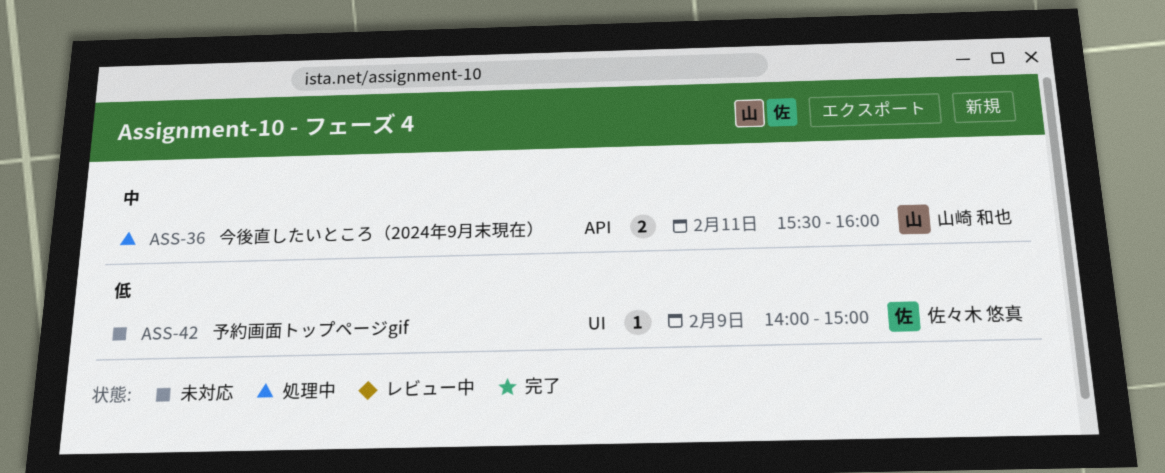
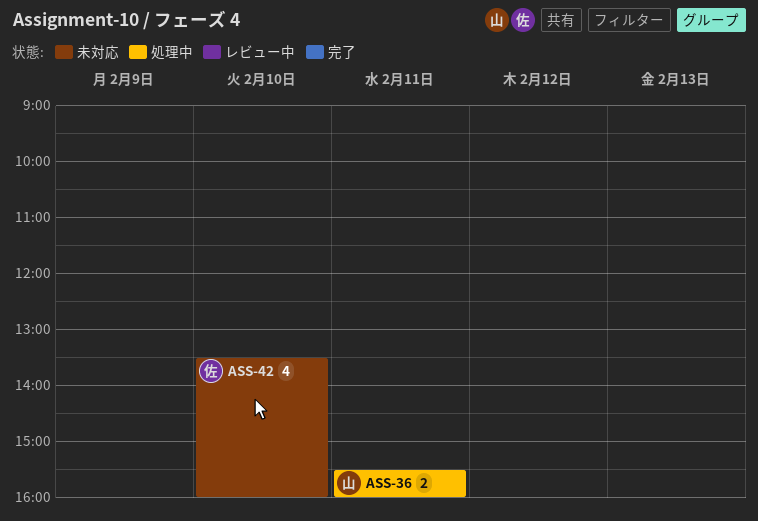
ASS-42, estimate: 1 -> 4
ASS-42, day: Feb 9 -> Feb 10
ASS-42, begins: 14:00 -> 13:30
ASS-42, ends: 15:00 -> 16:00

